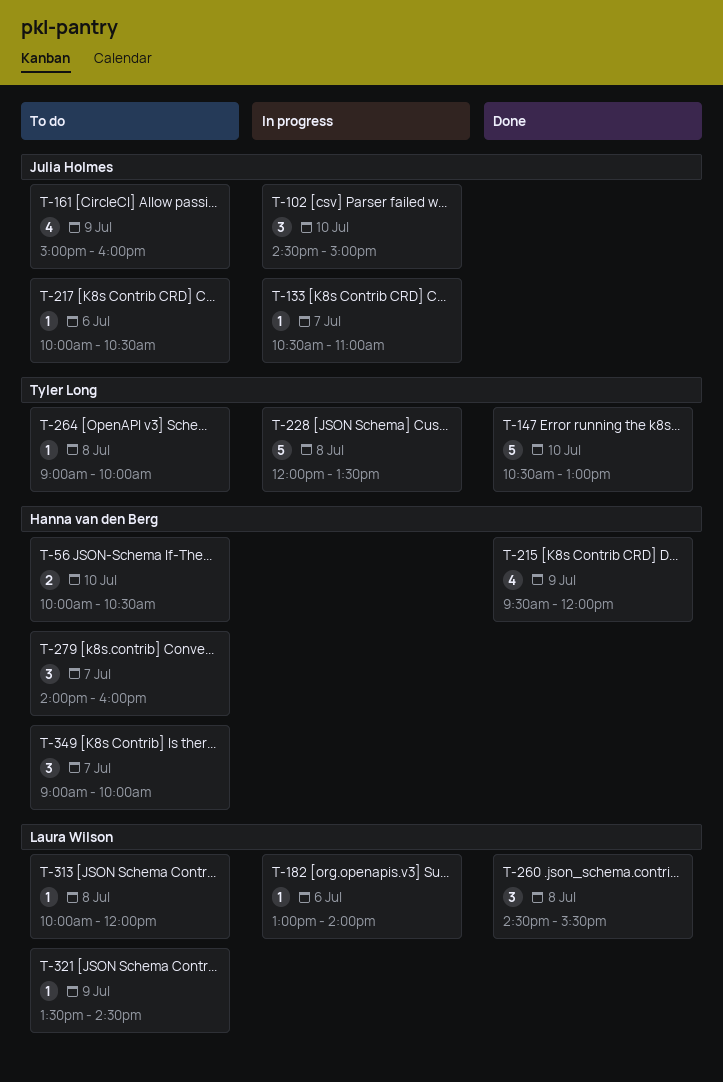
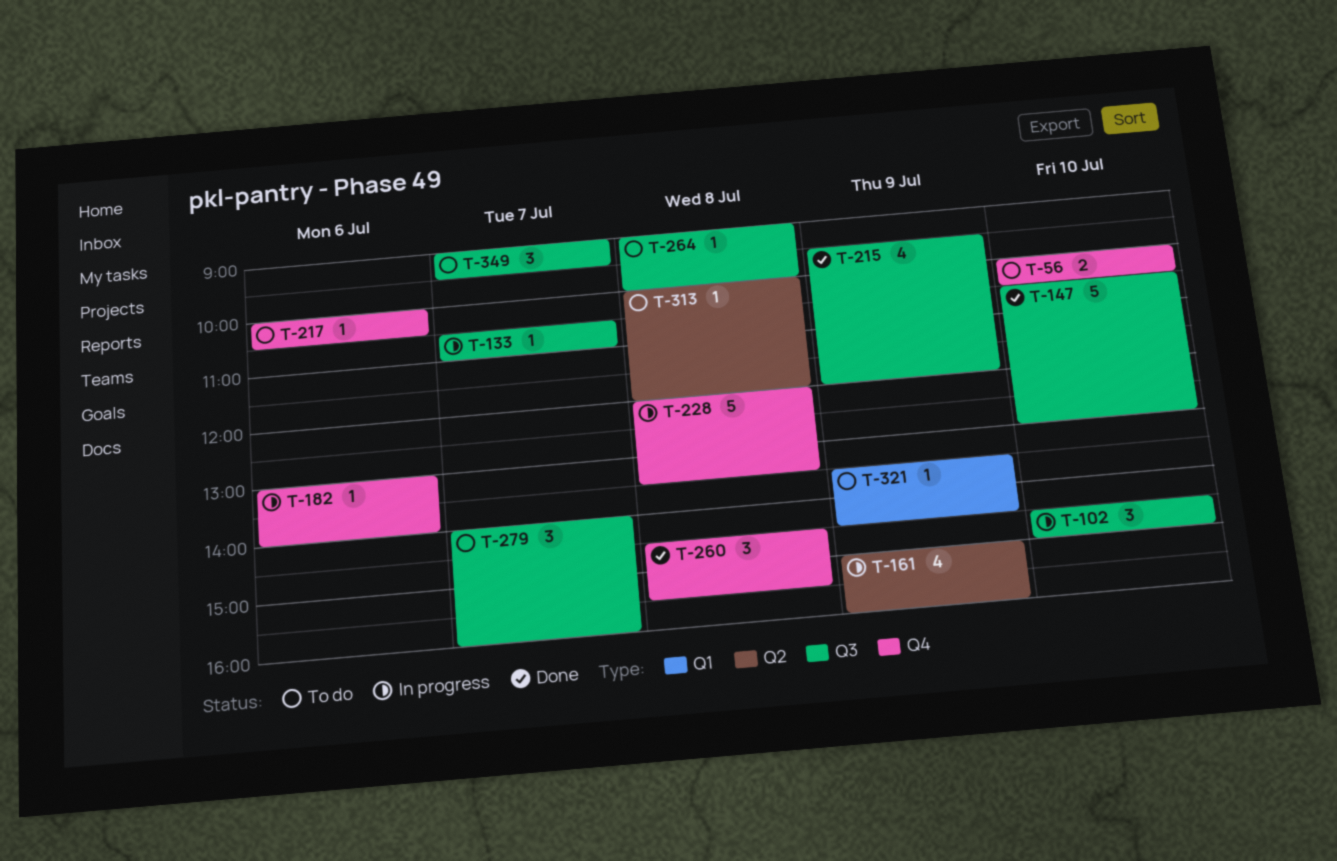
T-161, status: To do -> In progress
T-349, ends: 10:00 -> 09:30

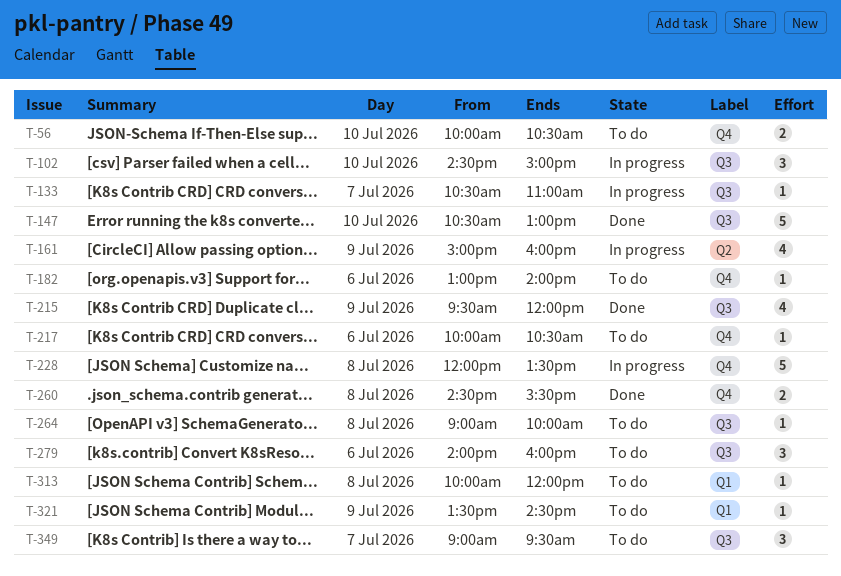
T-182, status: In progress -> To do
T-260, estimate: 3 -> 2
T-279, day: Jul 7 -> Jul 6
T-313, label: Q2 -> Q1

